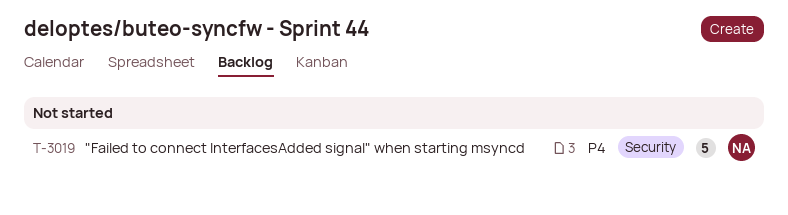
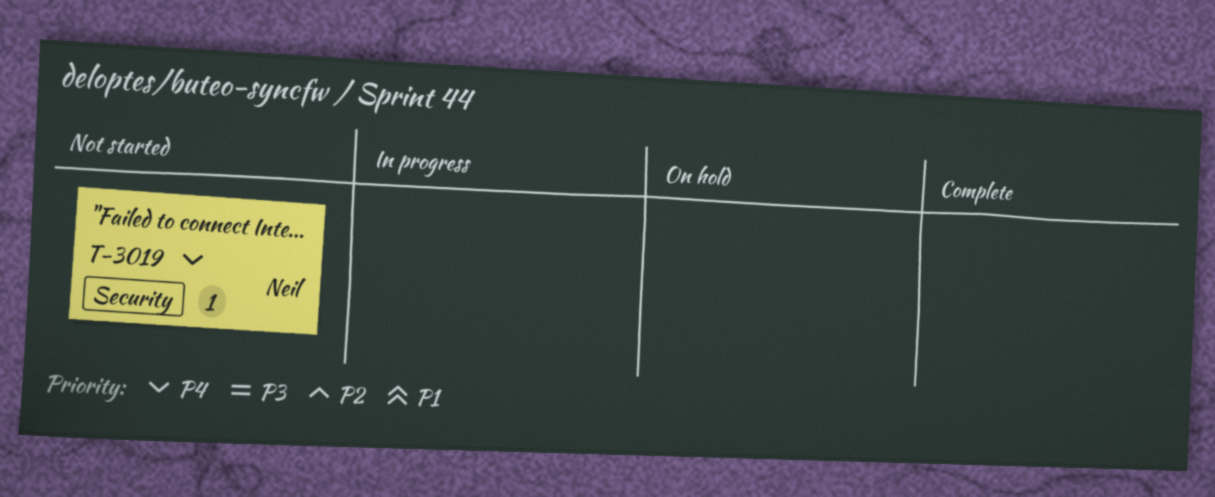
T-3019, estimate: 5 -> 1

